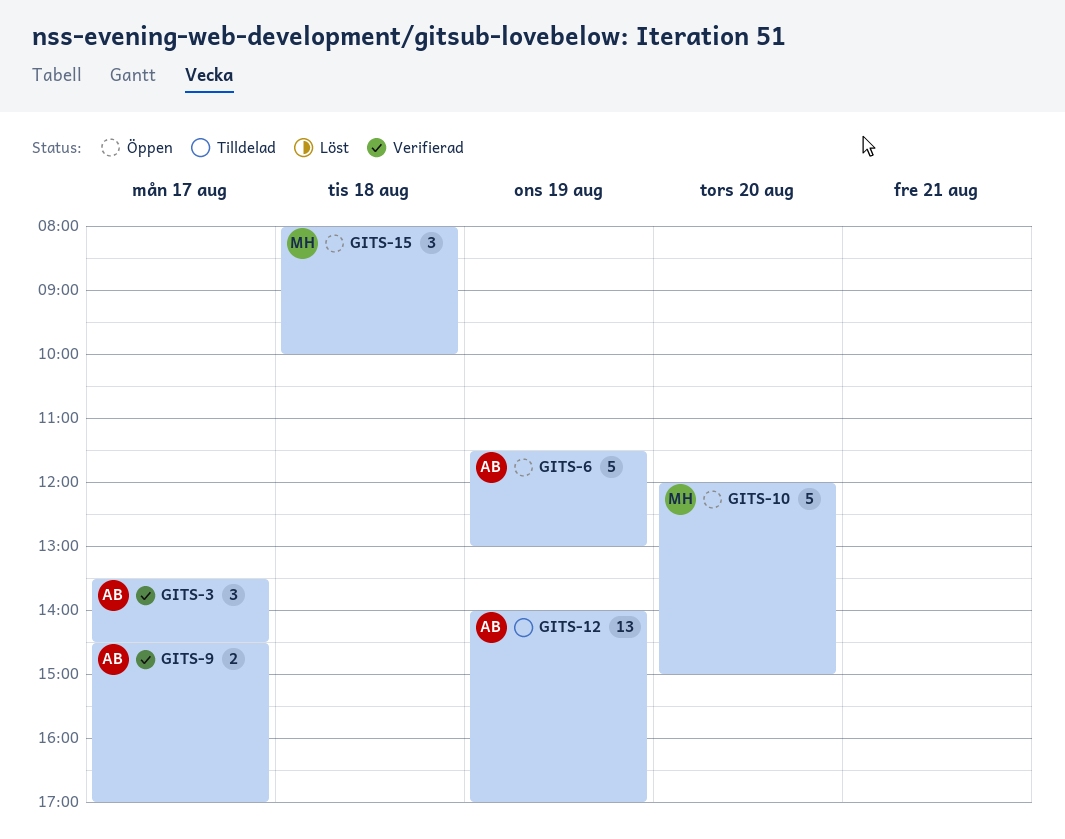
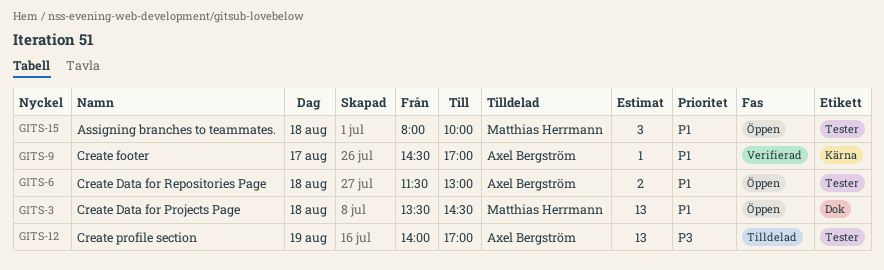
GITS-3, status: Verifierad -> Öppen
GITS-3, owner: Axel Bergström -> Matthias Herrmann
GITS-3, estimate: 3 -> 13
GITS-3, day: Aug 17 -> Aug 18
GITS-6, estimate: 5 -> 2
GITS-6, day: Aug 19 -> Aug 18
GITS-9, estimate: 2 -> 1
GITS-10: present -> none

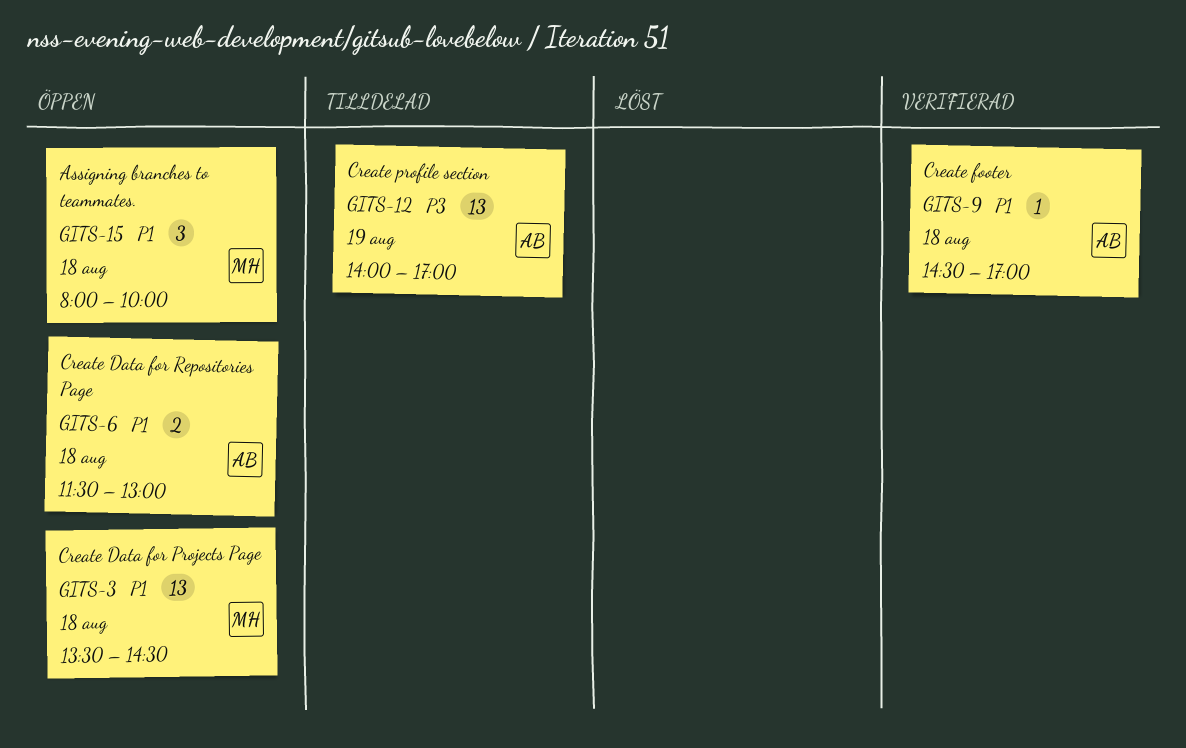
GITS-9, day: Aug 17 -> Aug 18

